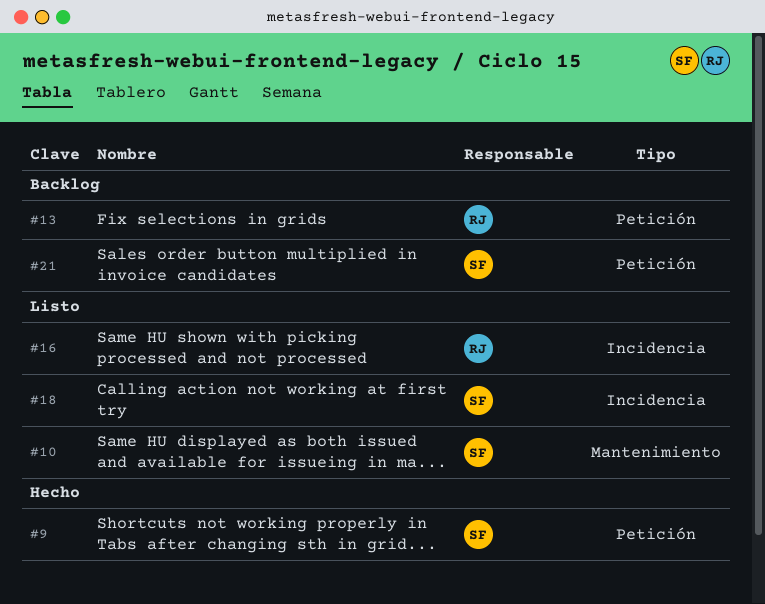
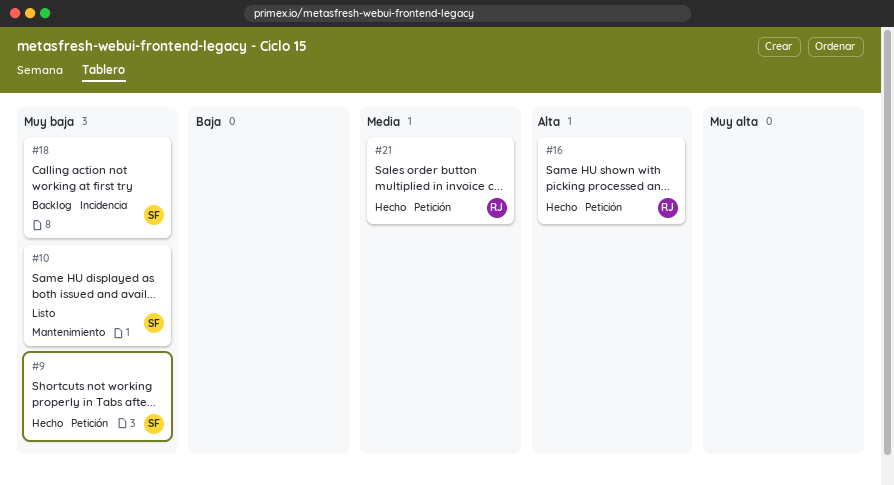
#13: present -> none
#16, status: Listo -> Hecho
#16, label: Incidencia -> Petición
#18, status: Listo -> Backlog
#21, status: Backlog -> Hecho
#21, owner: SF -> RJ

